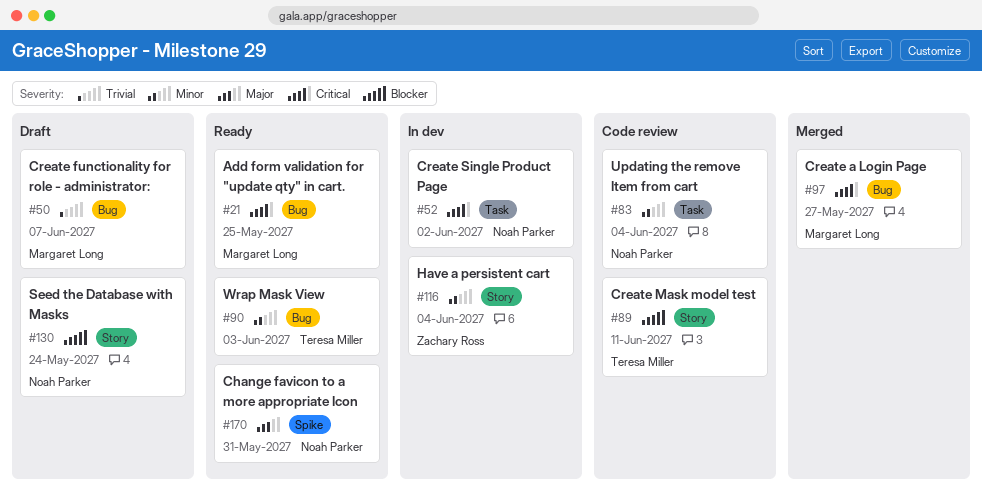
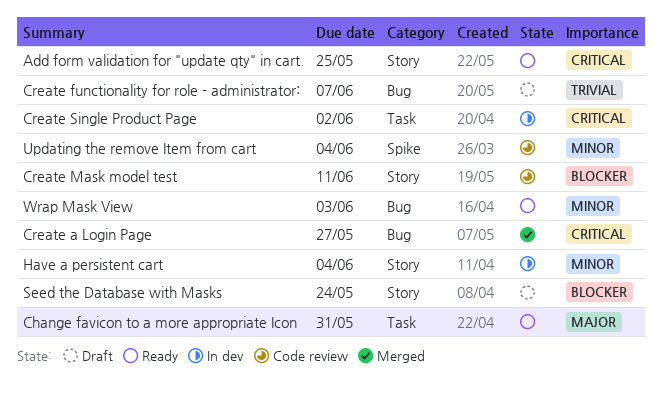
Add form validation for "update qty" in cart., label: Bug -> Story
Change favicon to a more appropriate Icon, label: Spike -> Task
Updating the remove Item from cart, label: Task -> Spike

